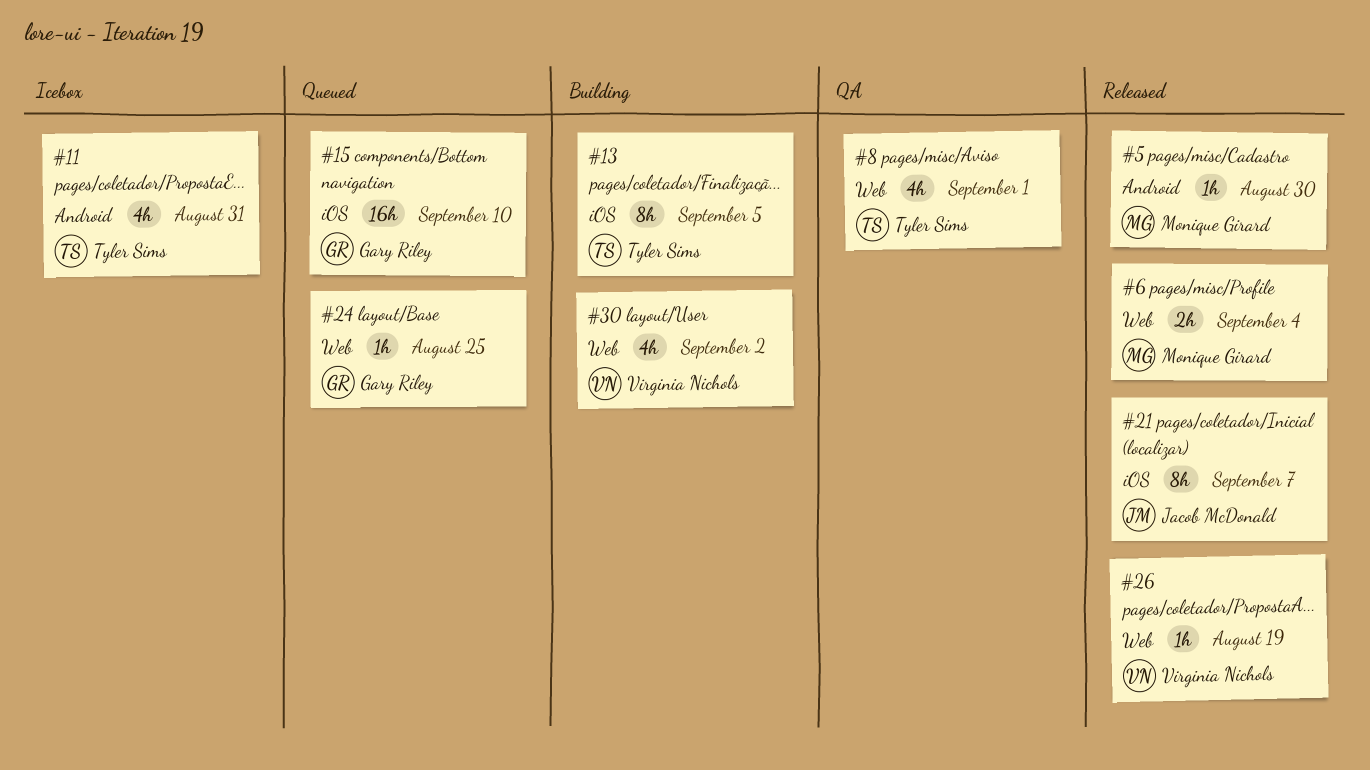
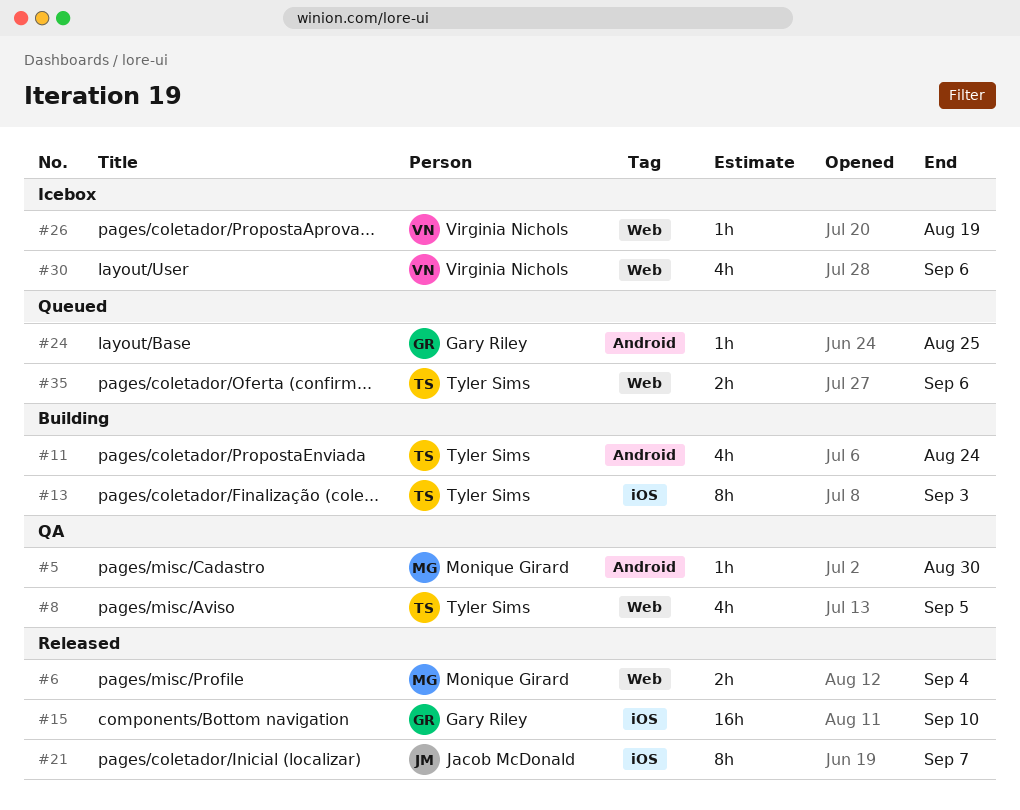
#5, status: Released -> QA
#8, due: Sep 1 -> Sep 5
#11, status: Icebox -> Building
#11, due: Aug 31 -> Aug 24
#13, due: Sep 5 -> Sep 3
#15, status: Queued -> Released
#24, label: Web -> Android
#26, status: Released -> Icebox
#30, status: Building -> Icebox
#30, due: Sep 2 -> Sep 6
#35: none -> present

